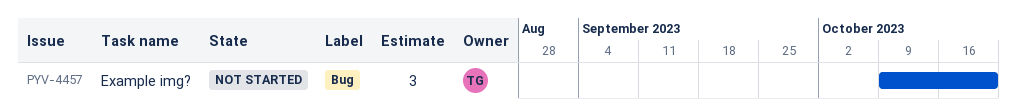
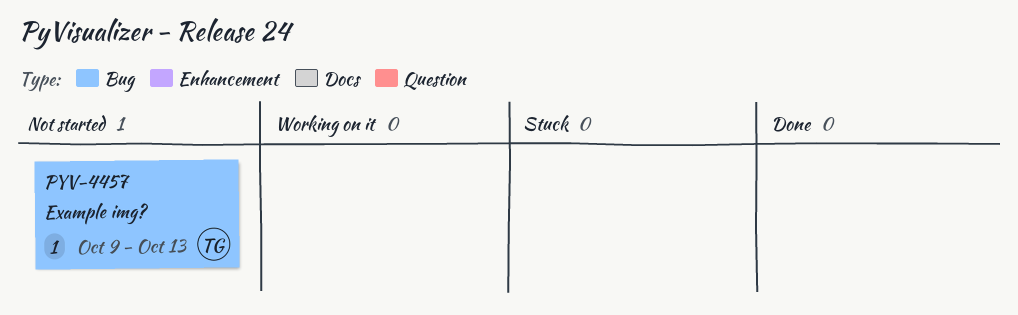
PYV-4457, estimate: 3 -> 1
PYV-4457, due: Oct 20 -> Oct 13

